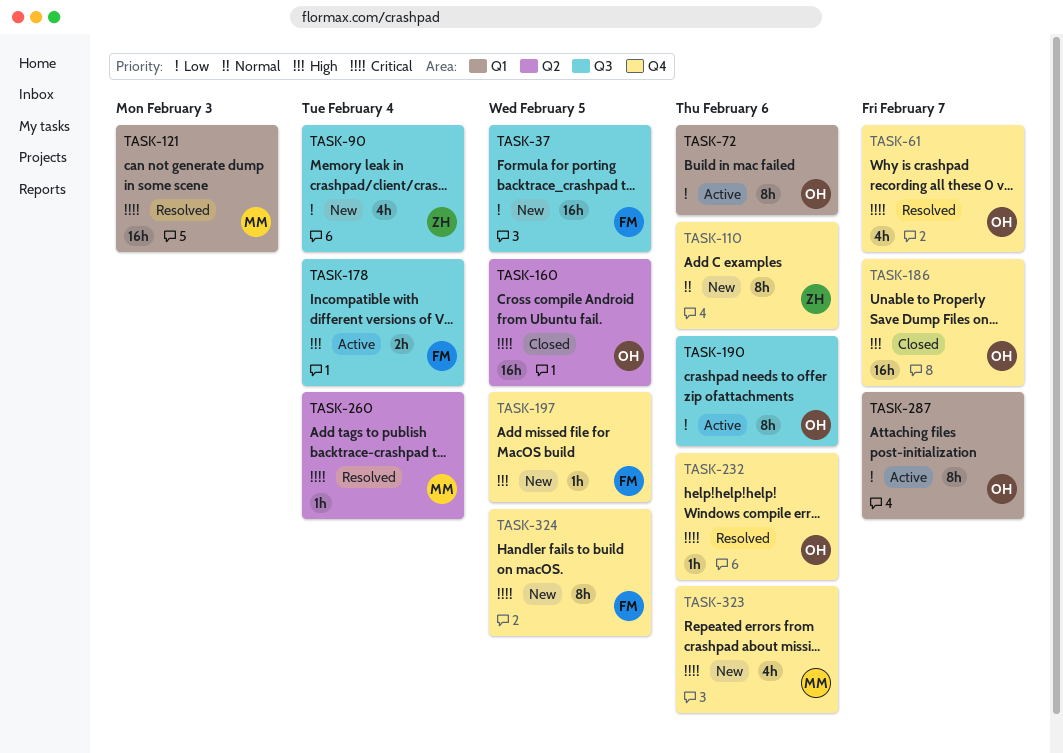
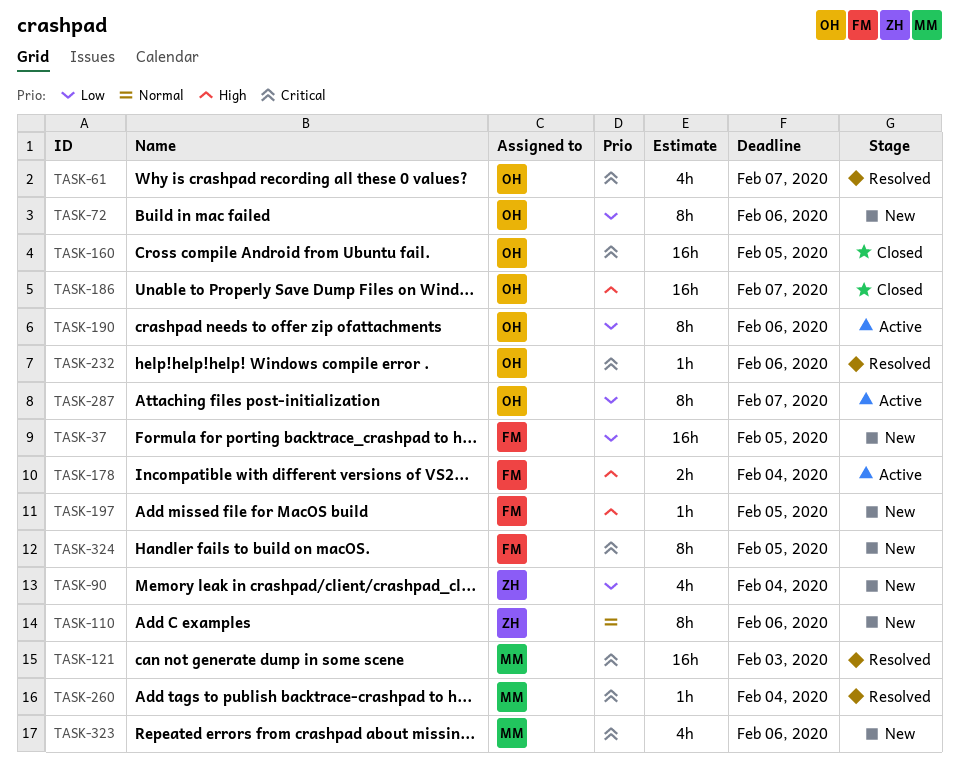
TASK-72, status: Active -> New

